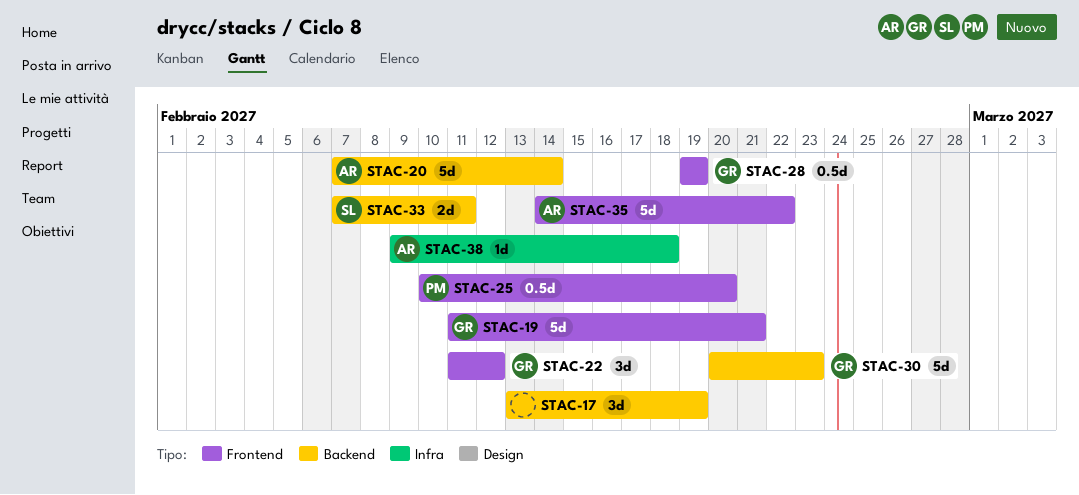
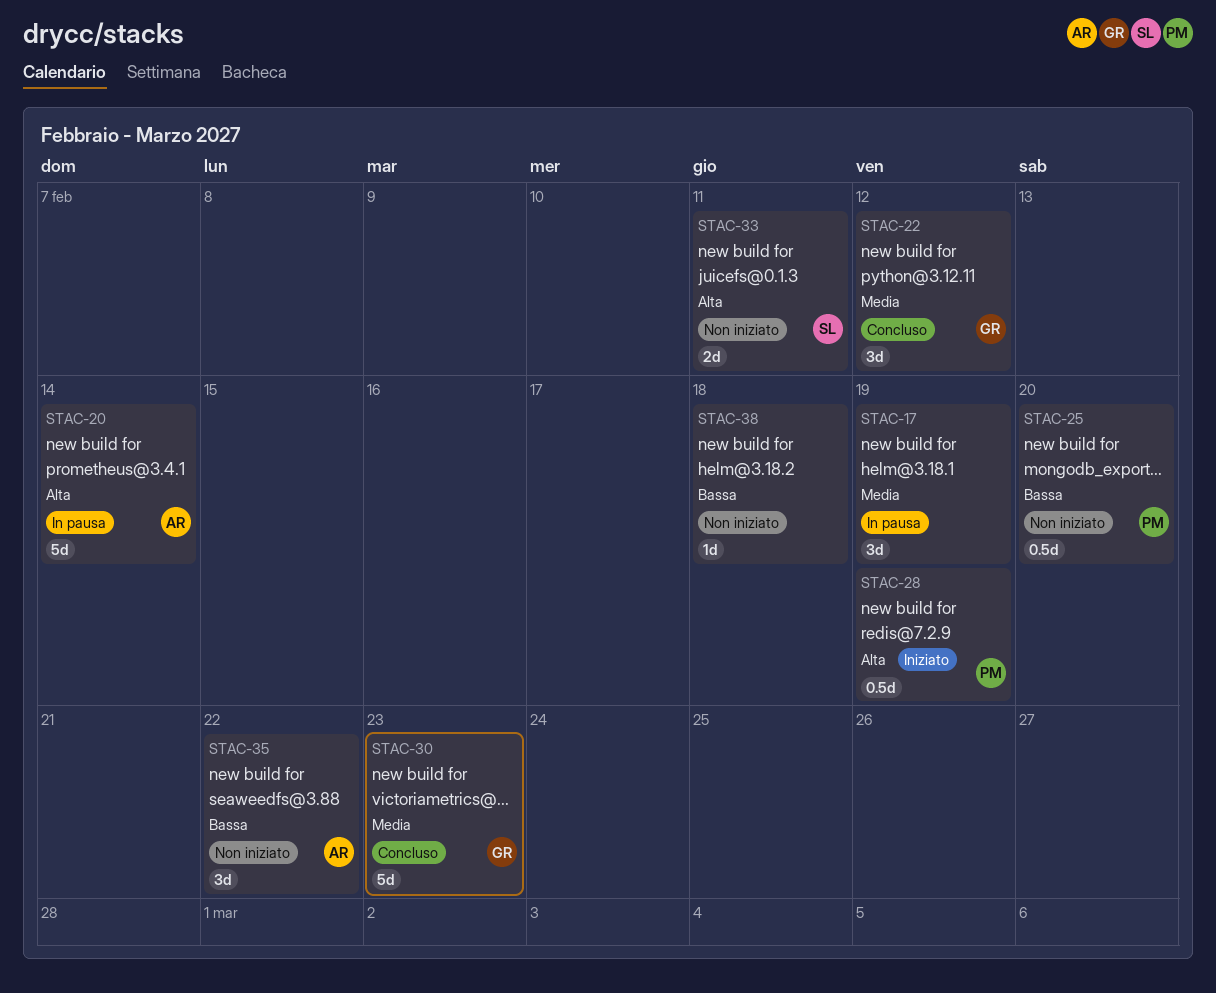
STAC-19: present -> none
STAC-28, owner: GR -> PM
STAC-35, estimate: 5d -> 3d
STAC-38, owner: AR -> none

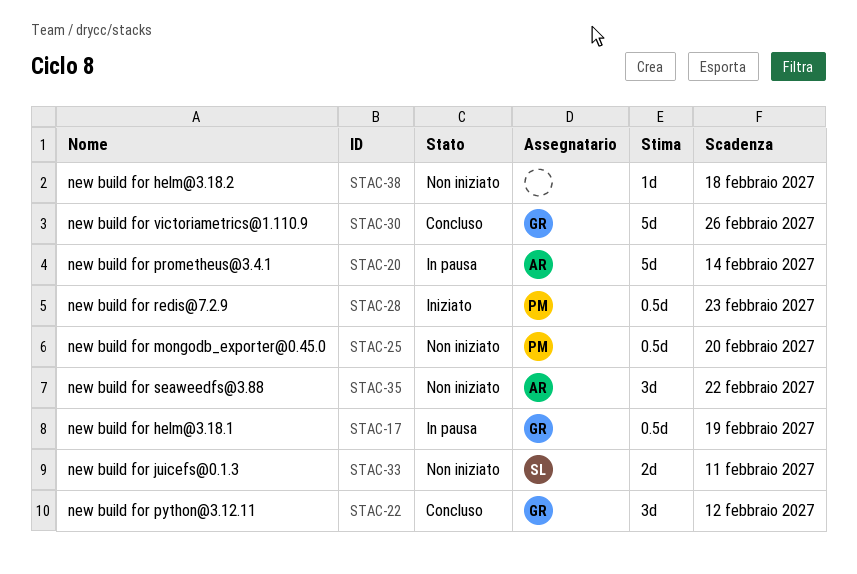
STAC-17, owner: none -> GR
STAC-17, estimate: 3d -> 0.5d
STAC-28, due: Feb 19 -> Feb 23
STAC-30, due: Feb 23 -> Feb 26

